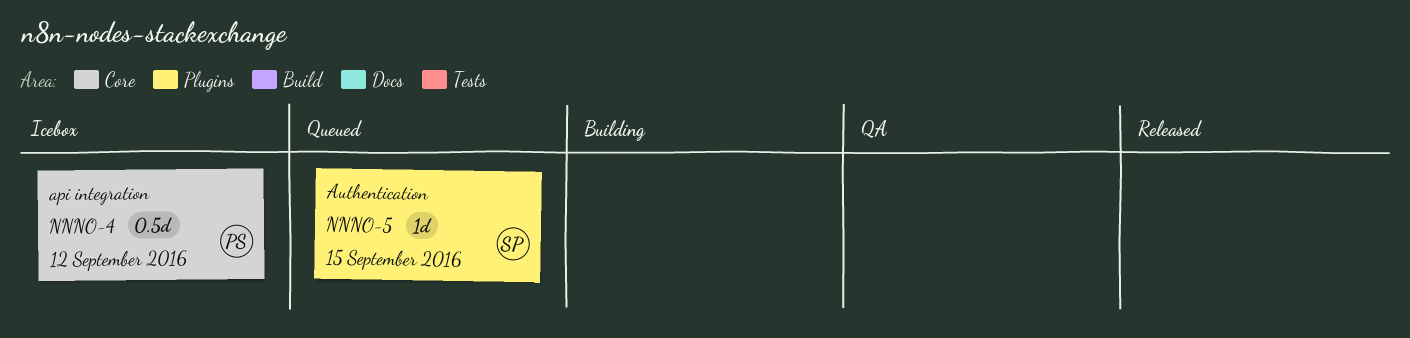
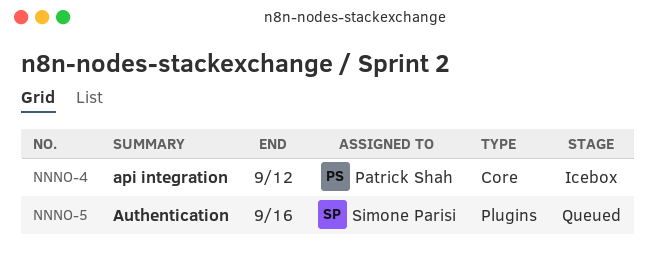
NNNO-5, due: Sep 15 -> Sep 16

